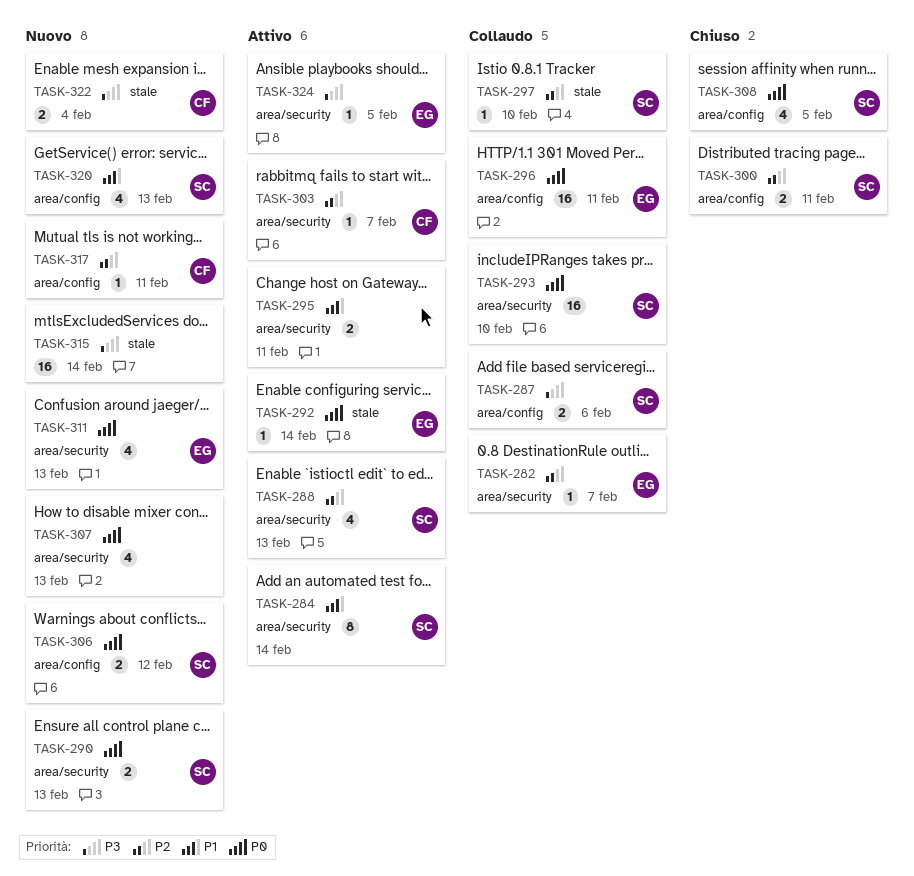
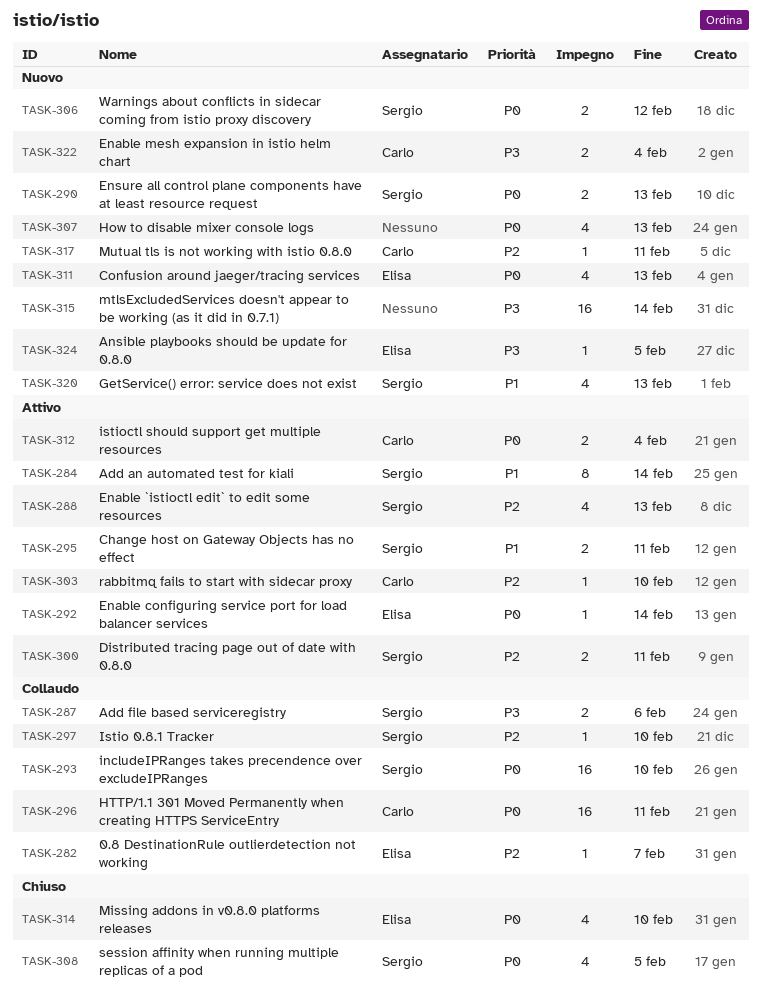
TASK-295, owner: none -> Sergio
TASK-296, owner: Elisa -> Carlo
TASK-300, status: Chiuso -> Attivo
TASK-303, due: Feb 7 -> Feb 10
TASK-312: none -> present
TASK-314: none -> present
TASK-324, status: Attivo -> Nuovo

